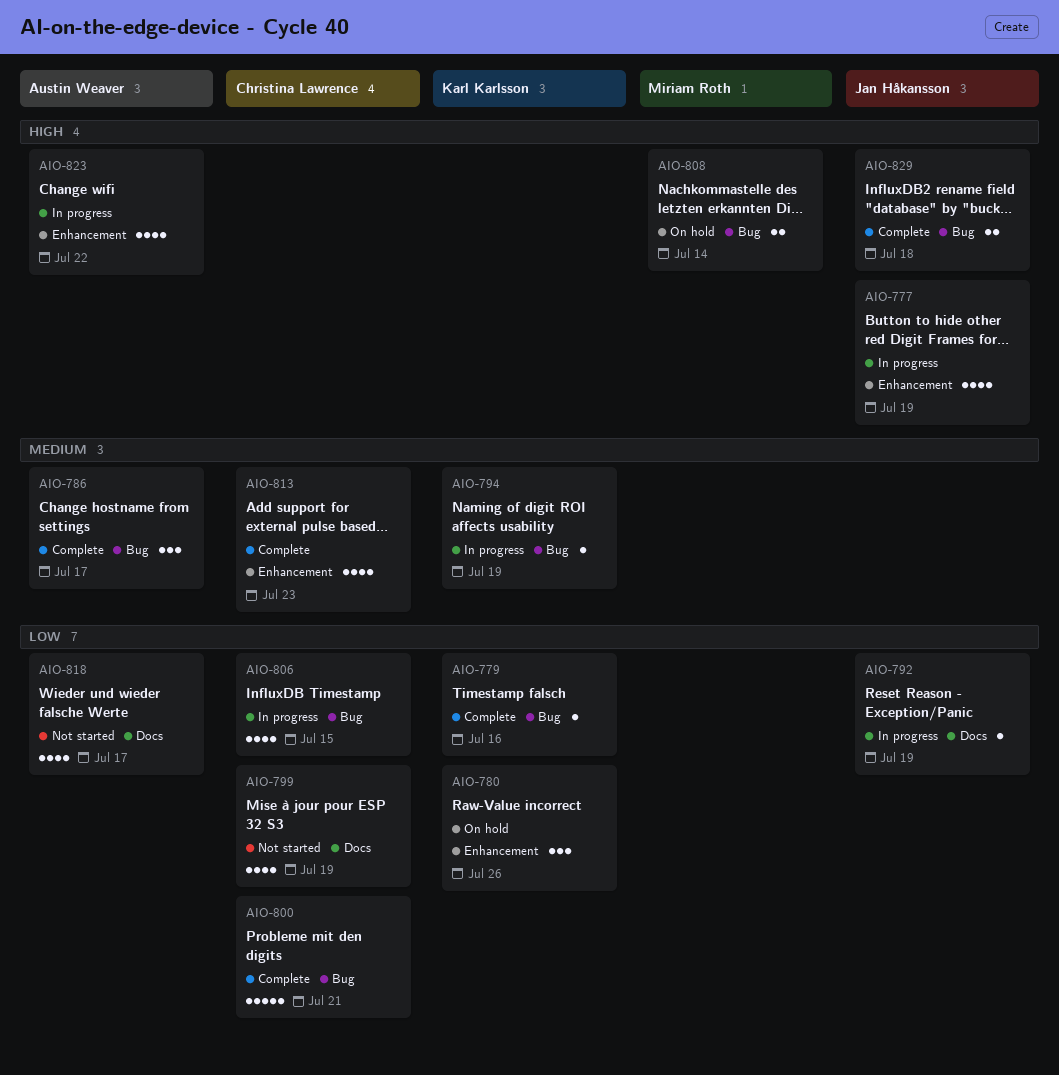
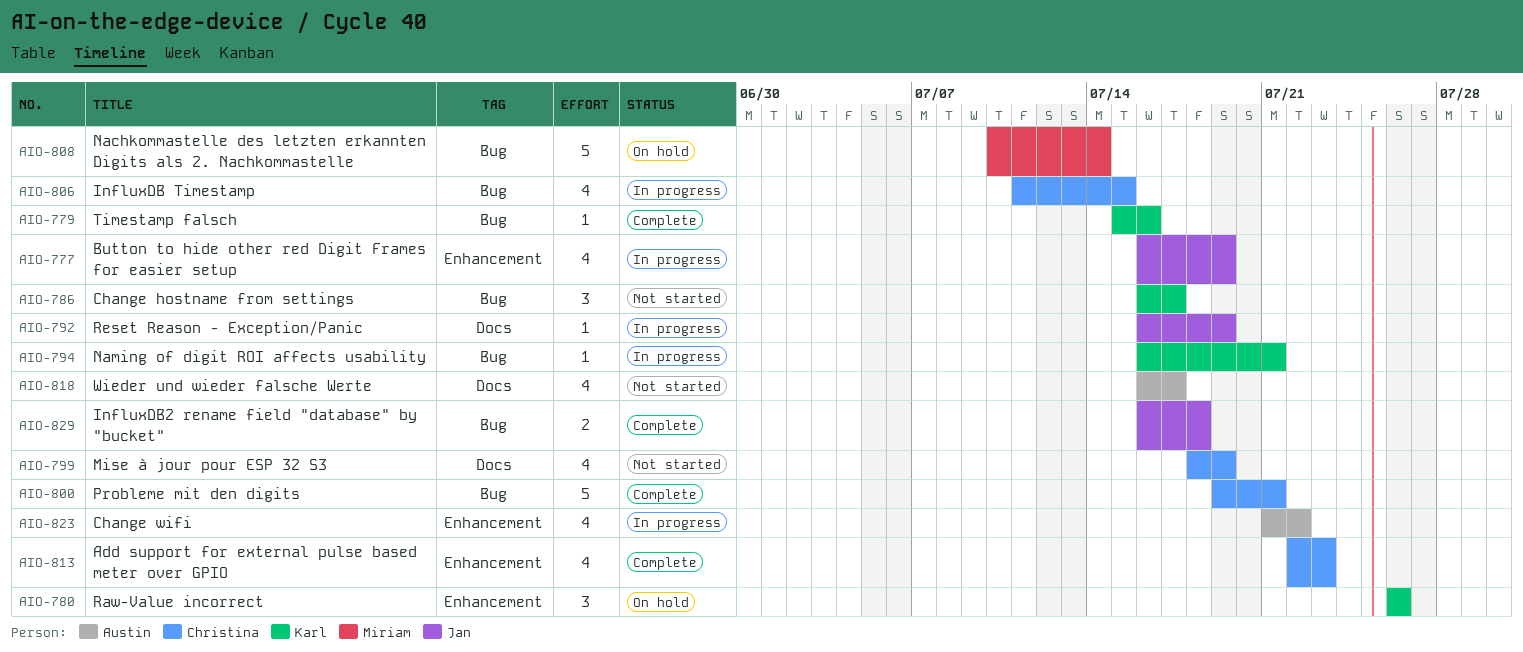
AIO-786, status: Complete -> Not started
AIO-786, owner: Austin Weaver -> Karl Karlsson
AIO-794, due: Jul 19 -> Jul 21
AIO-808, estimate: 2 -> 5

